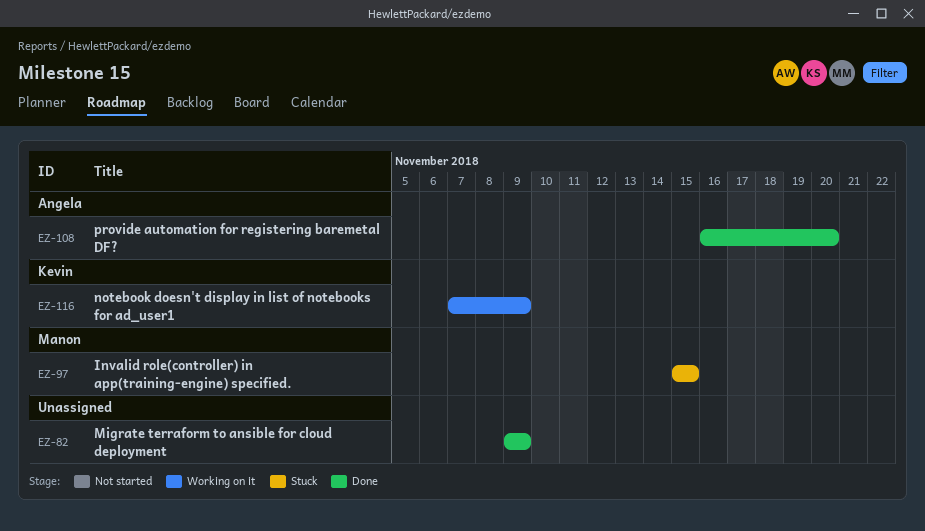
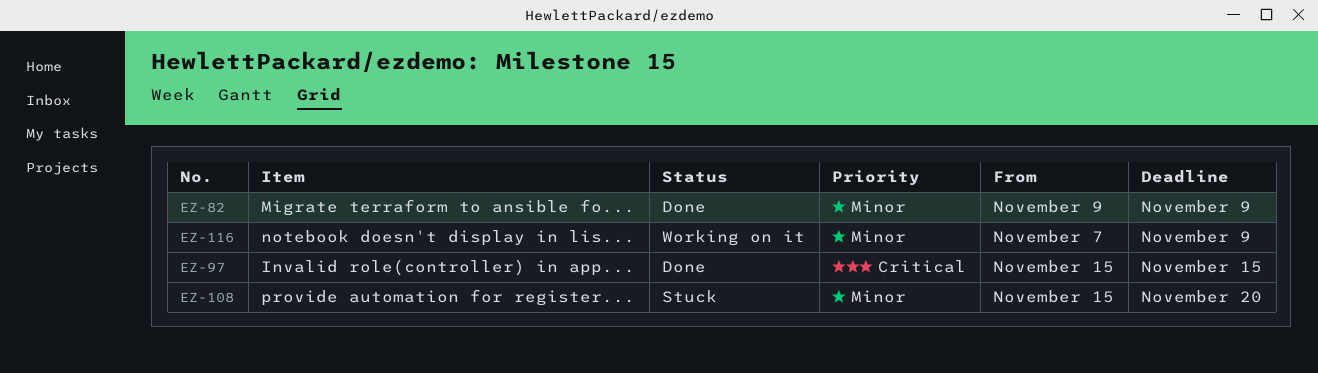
EZ-97, status: Stuck -> Done
EZ-108, status: Done -> Stuck
EZ-108, start: Nov 16 -> Nov 15

